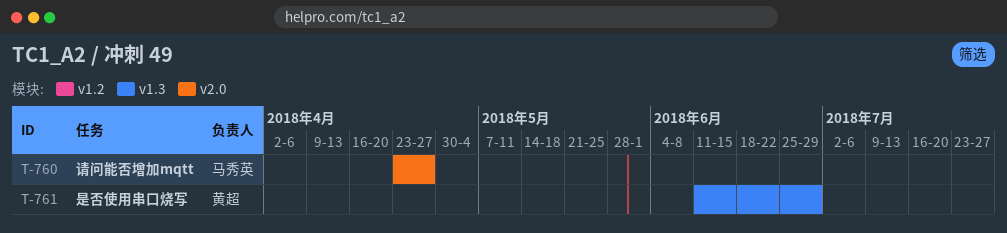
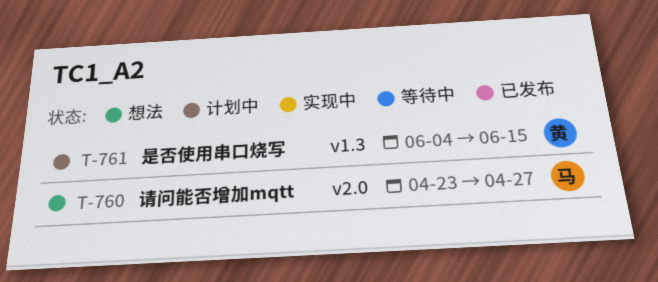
T-761, start: Jun 11 -> Jun 4
T-761, due: Jun 29 -> Jun 15

